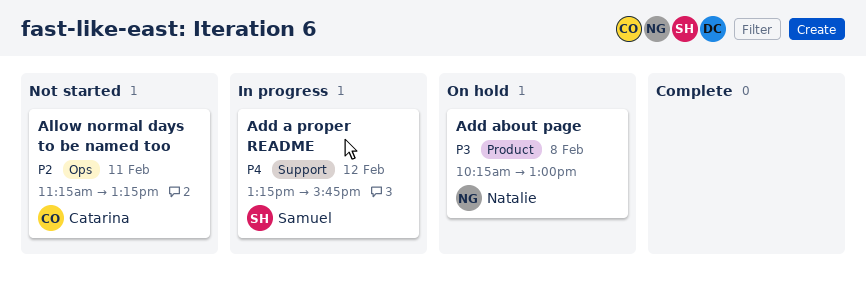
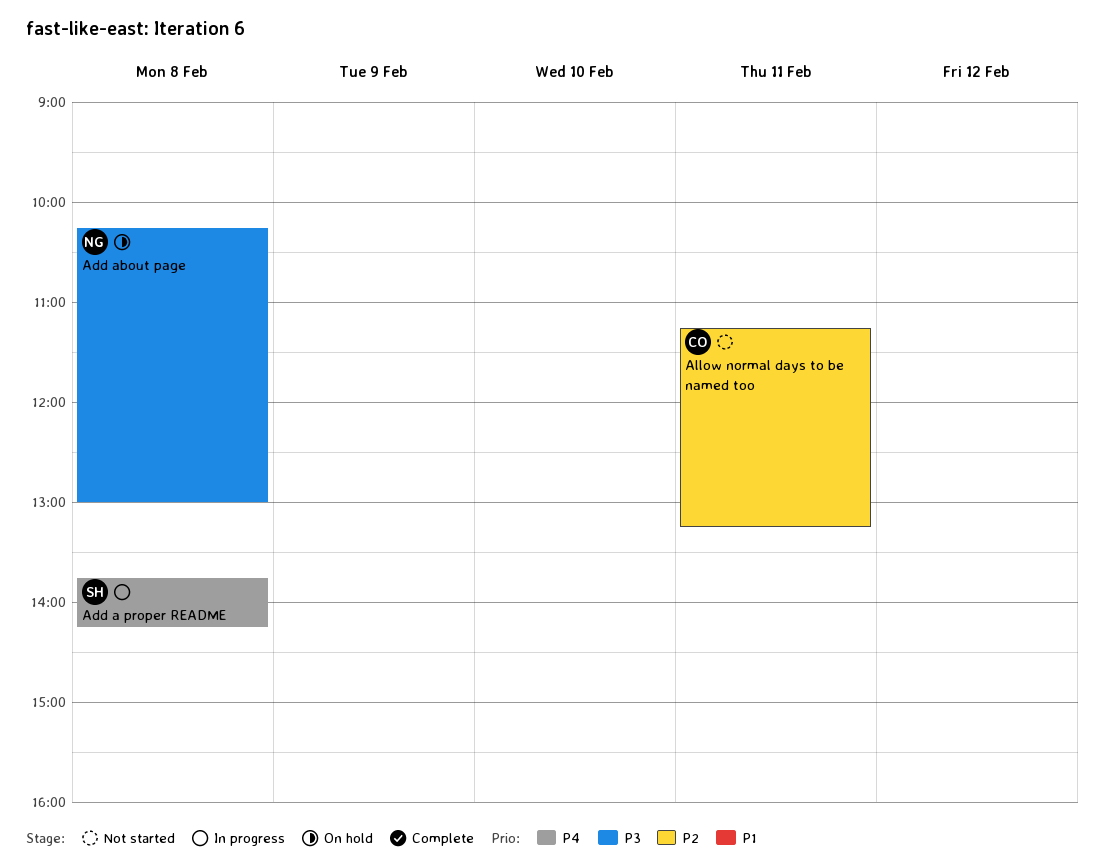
Add a proper README, day: Feb 12 -> Feb 8
Add a proper README, begins: 13:15 -> 13:45
Add a proper README, ends: 15:45 -> 14:15

